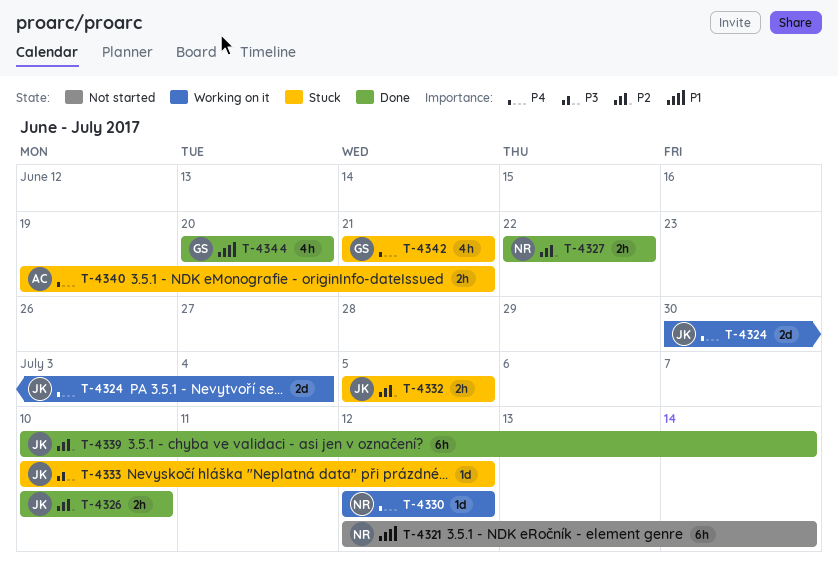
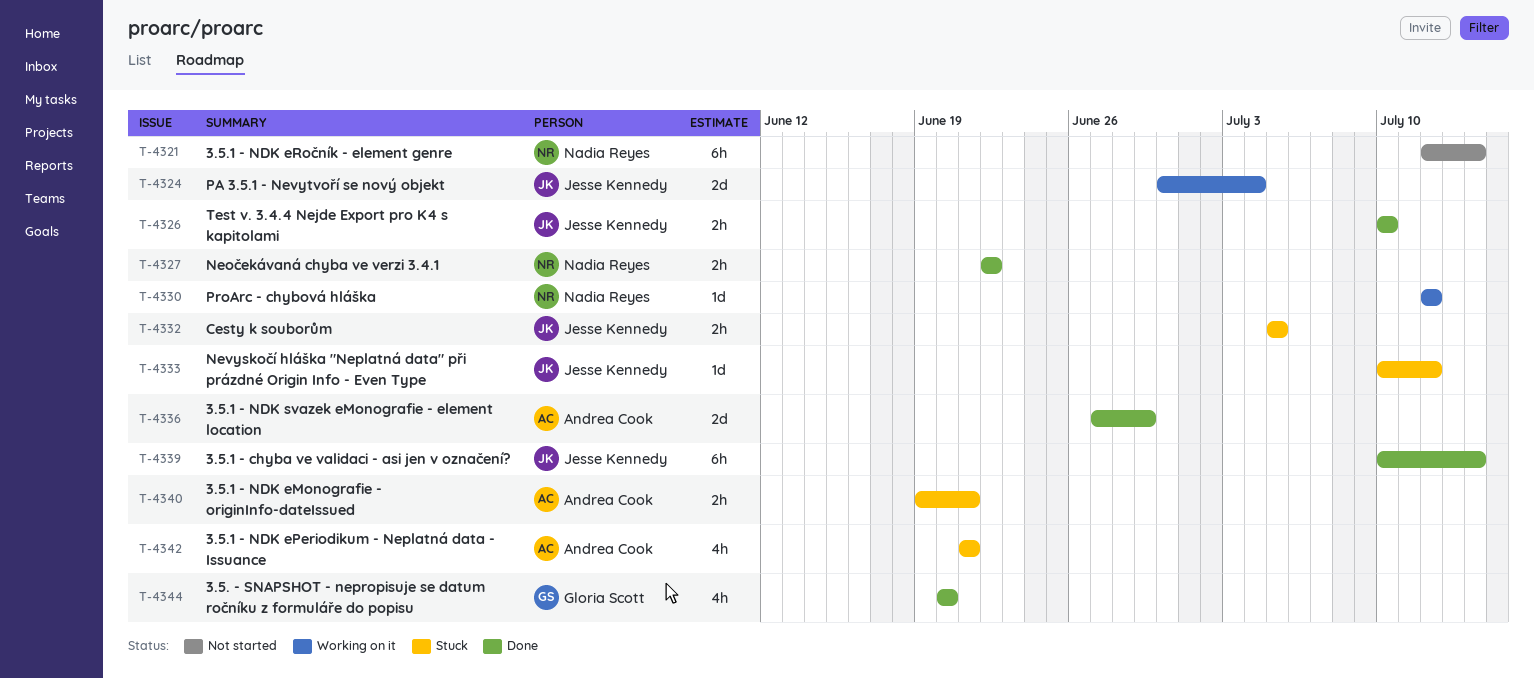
T-4336: none -> present
T-4342, owner: Gloria Scott -> Andrea Cook

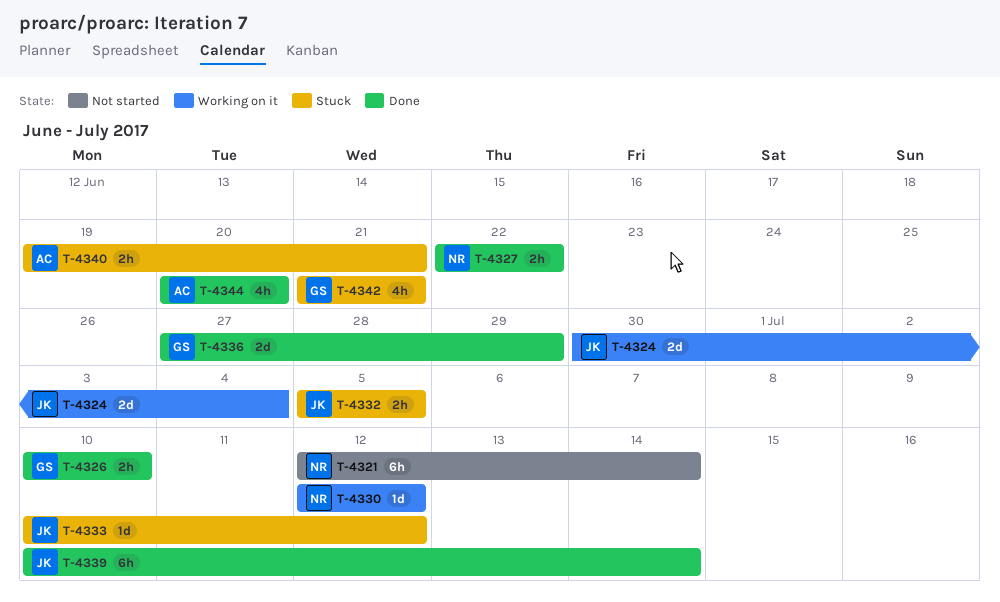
T-4326, owner: Jesse Kennedy -> Gloria Scott
T-4336, owner: Andrea Cook -> Gloria Scott
T-4342, owner: Andrea Cook -> Gloria Scott
T-4344, owner: Gloria Scott -> Andrea Cook

